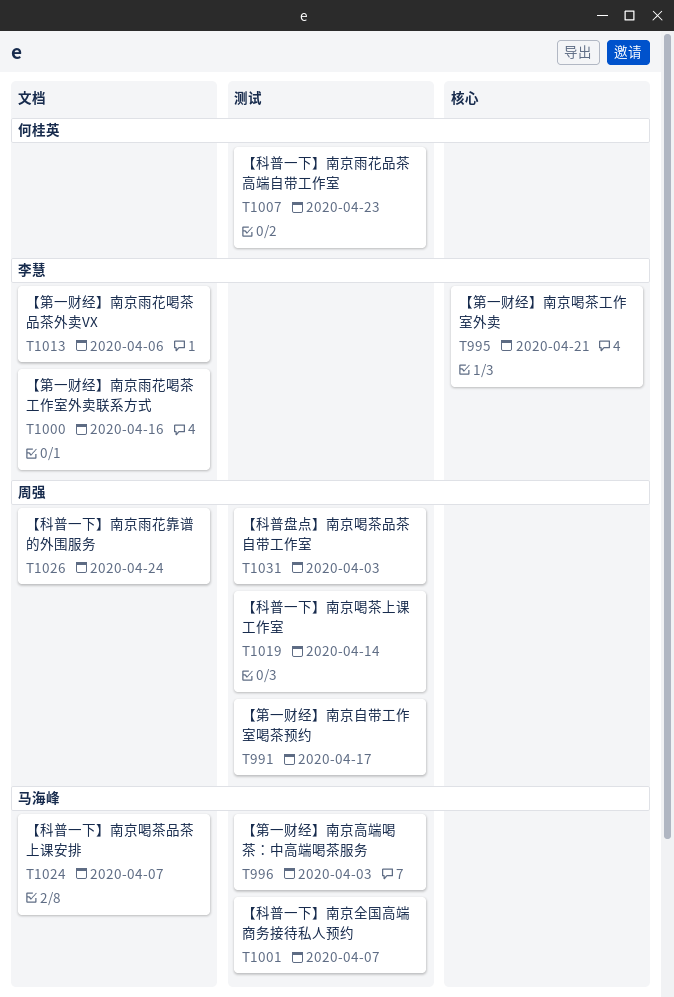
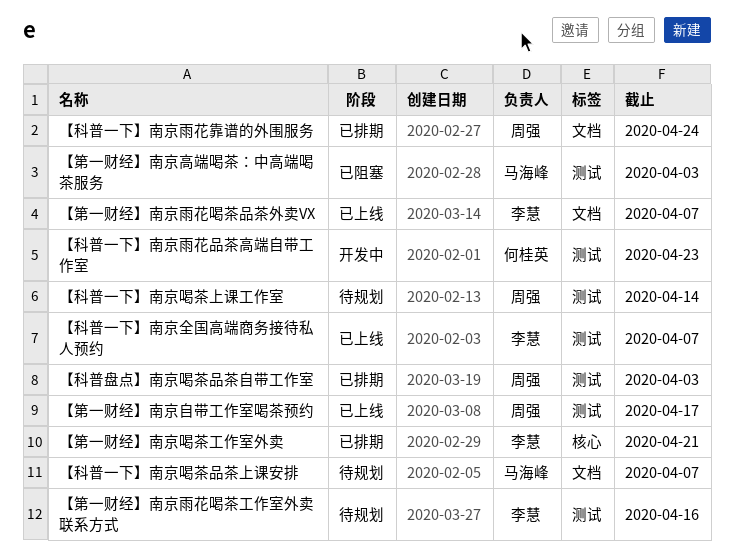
【科普一下】南京全国高端商务接待私人预约, owner: 马海峰 -> 李慧
【第一财经】南京雨花喝茶品茶外卖VX, due: Apr 6 -> Apr 7
【第一财经】南京雨花喝茶工作室外卖联系方式, label: 文档 -> 测试

